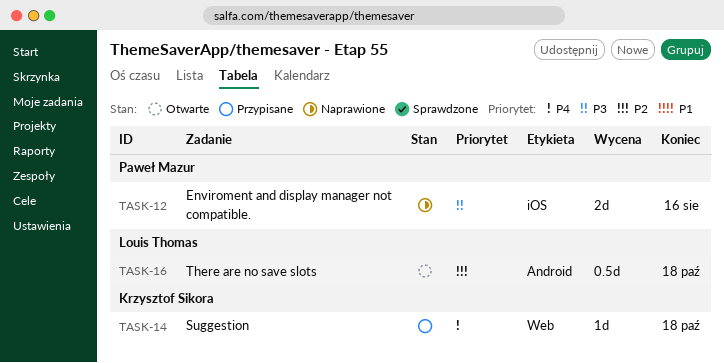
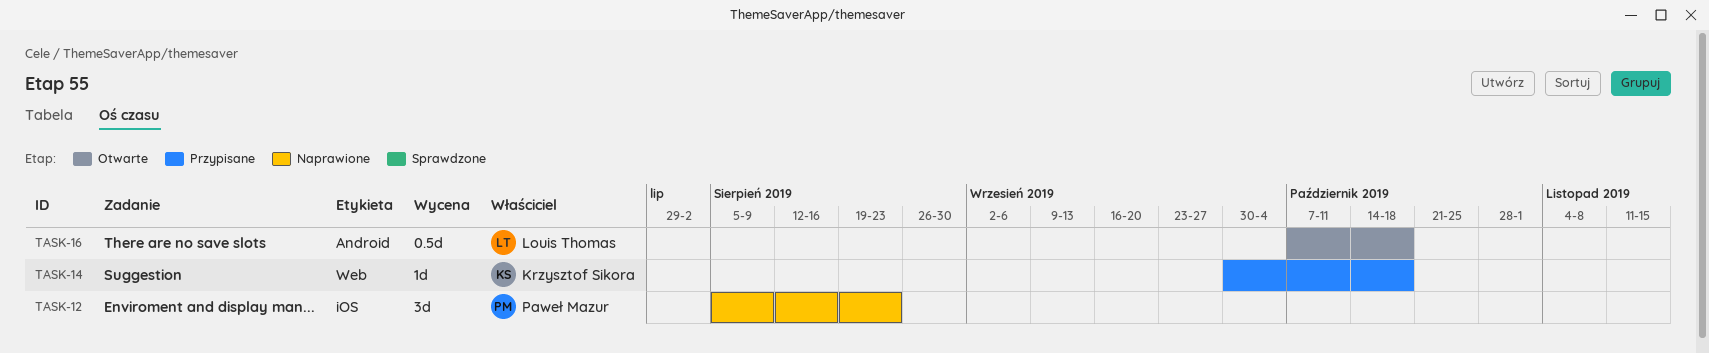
TASK-12, estimate: 2d -> 3d
TASK-12, due: Aug 16 -> Aug 23

